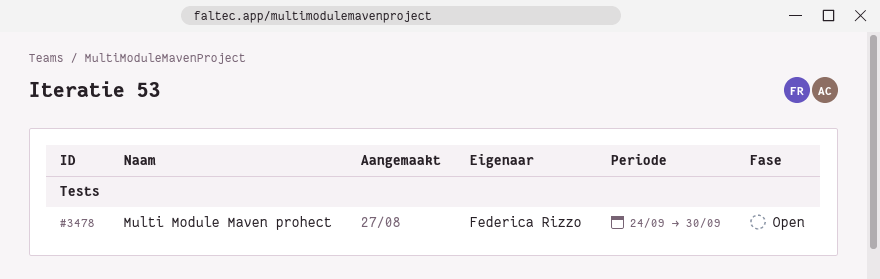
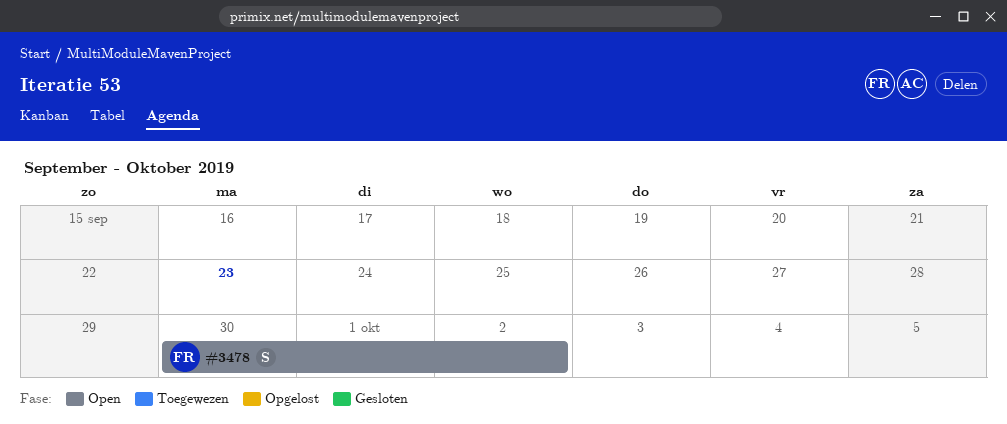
#3478, start: Sep 24 -> Sep 30
#3478, due: Sep 30 -> Oct 2

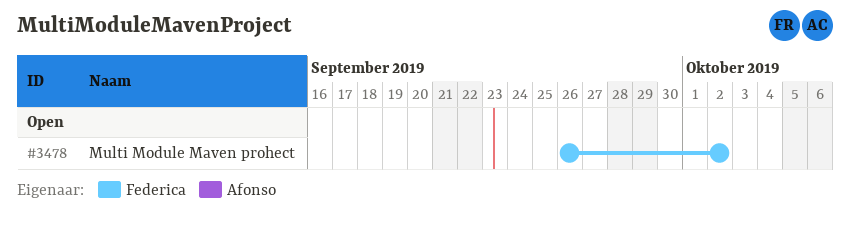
#3478, start: Sep 30 -> Sep 26

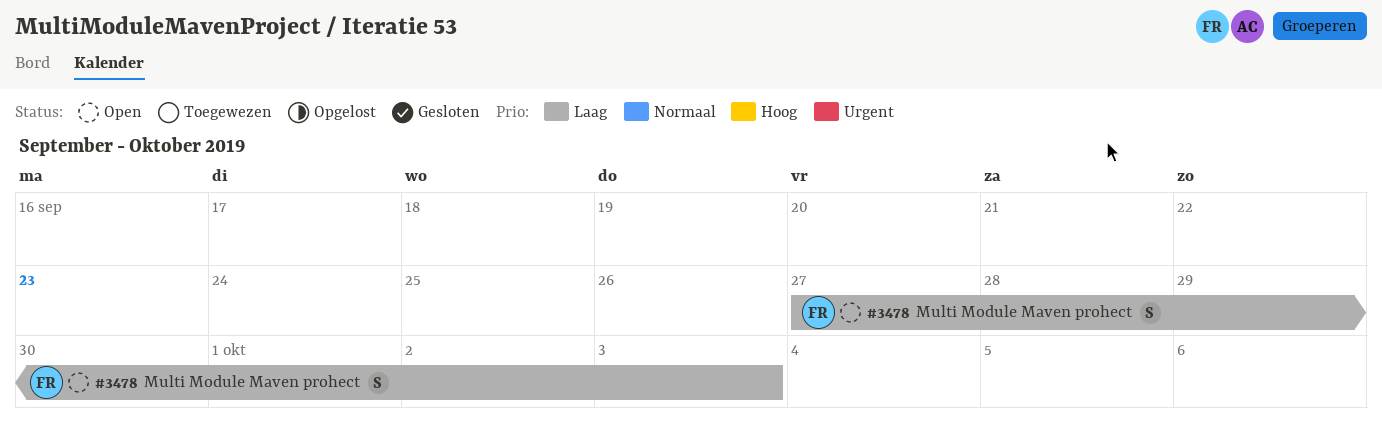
#3478, start: Sep 26 -> Sep 27
#3478, due: Oct 2 -> Oct 3

